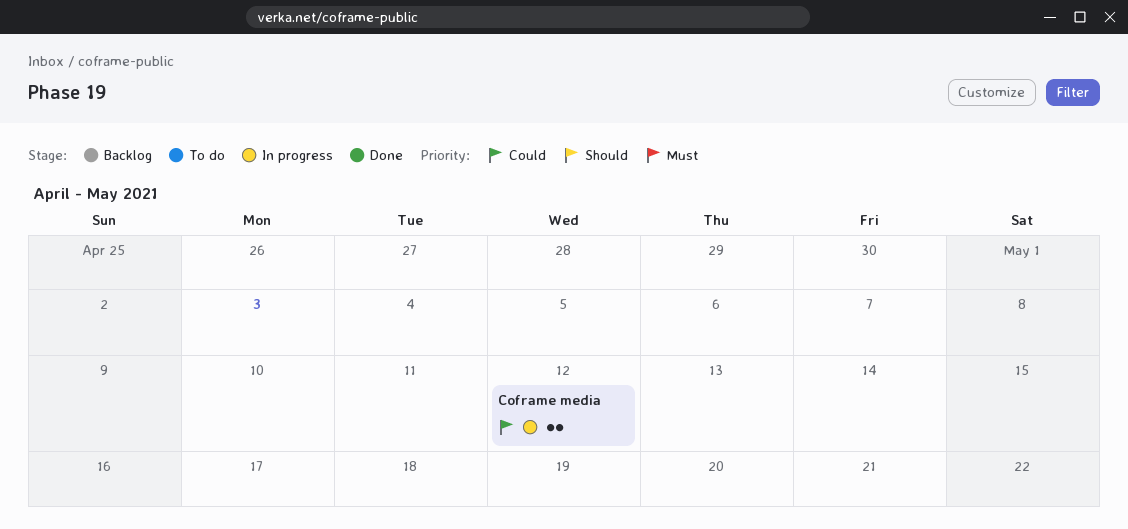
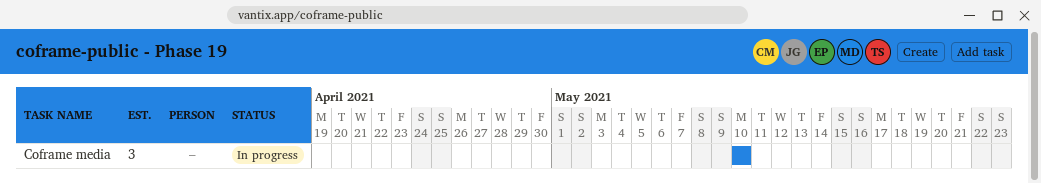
Coframe media, estimate: 2 -> 3
Coframe media, due: May 12 -> May 10

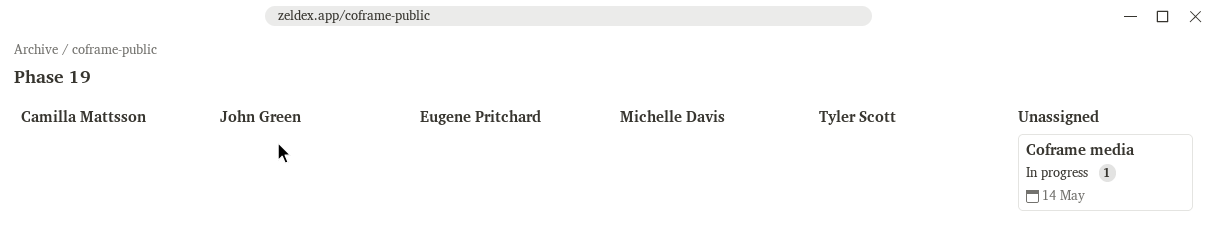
Coframe media, estimate: 3 -> 1
Coframe media, due: May 10 -> May 14

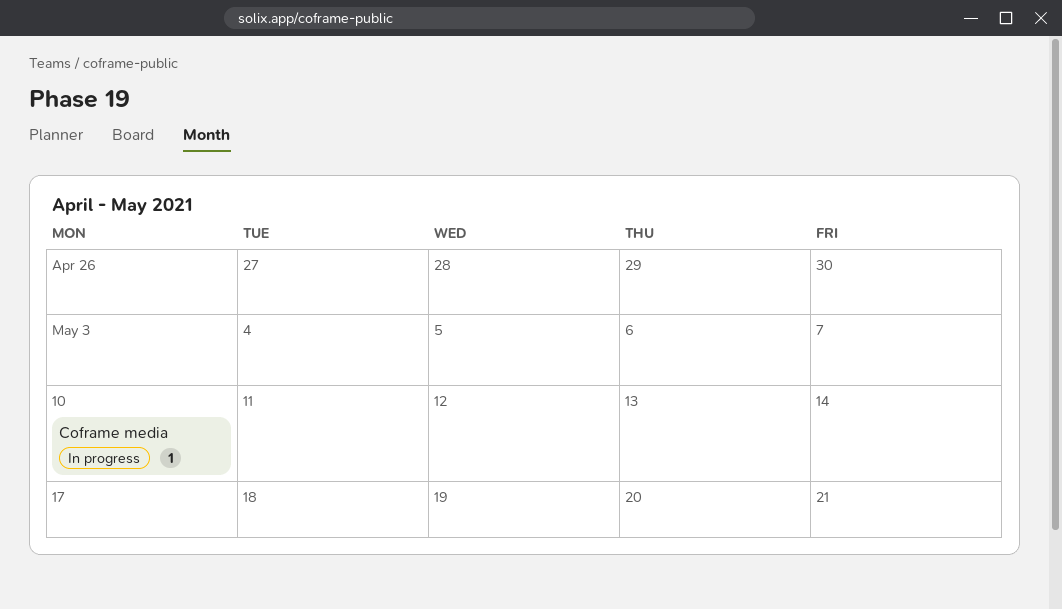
Coframe media, due: May 14 -> May 10

